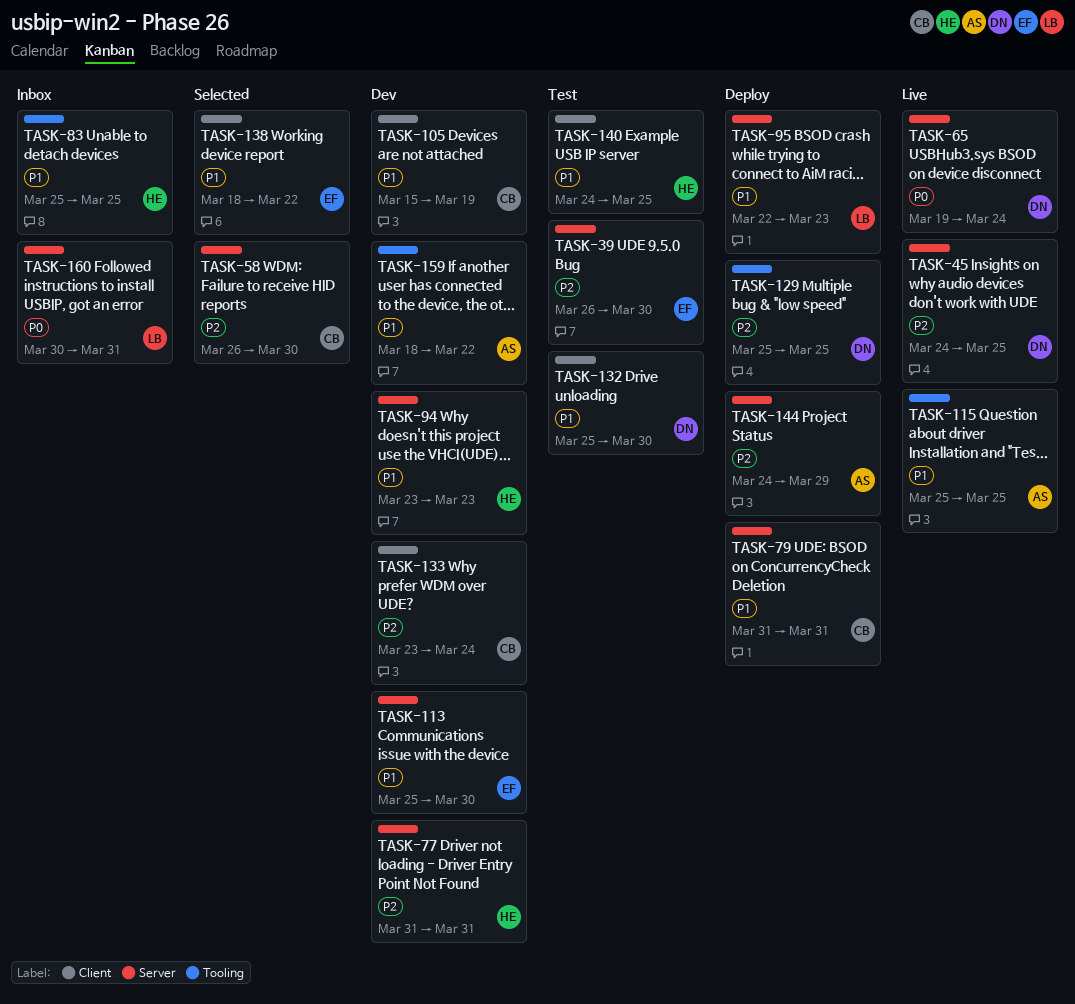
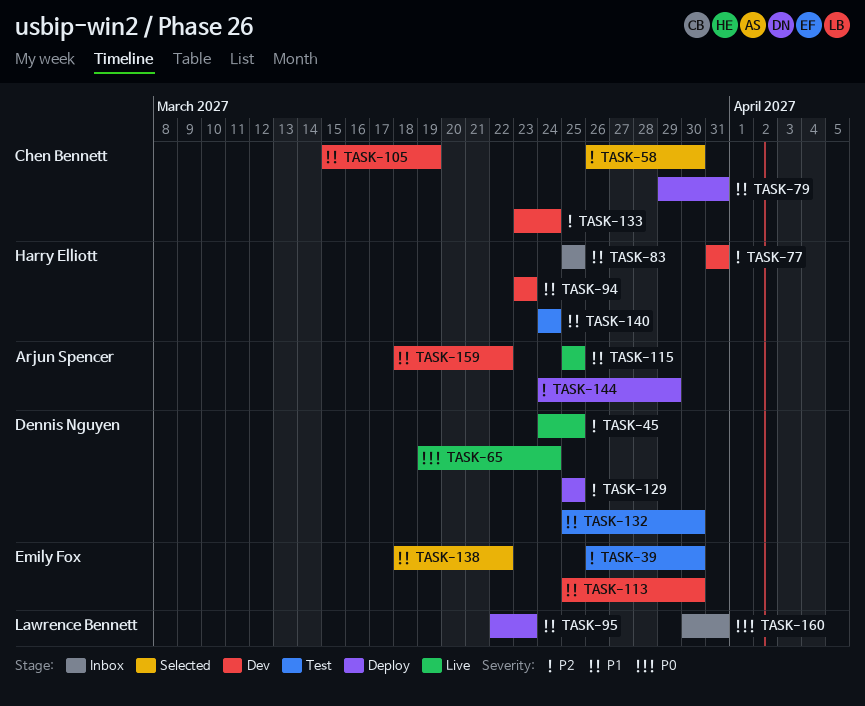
TASK-79, start: Mar 31 -> Mar 29
TASK-140, due: Mar 25 -> Mar 24

